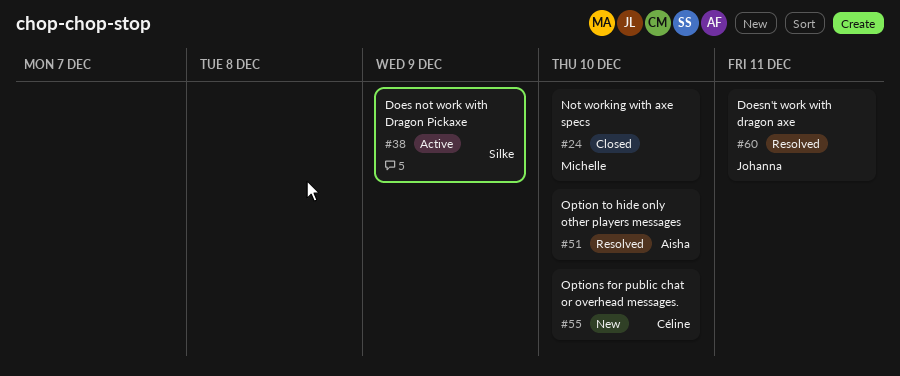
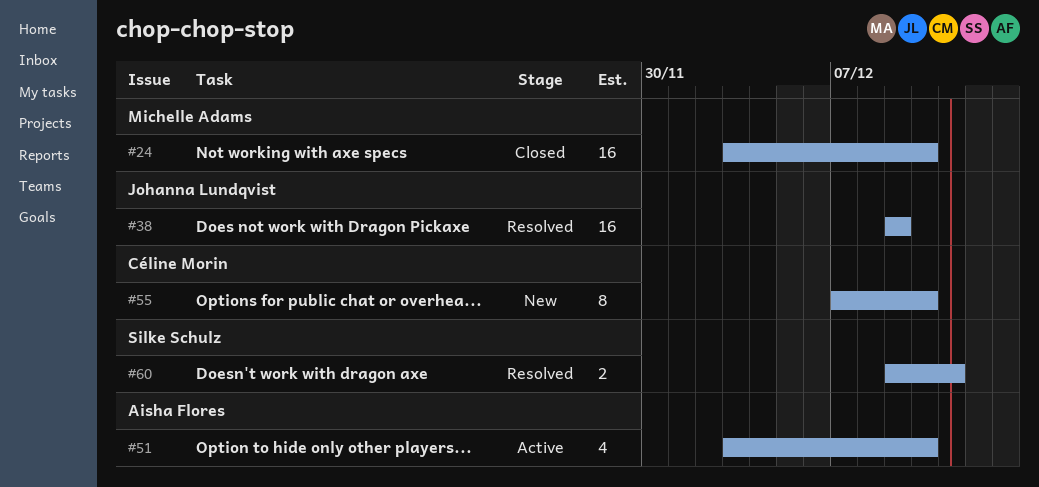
#38, status: Active -> Resolved
#38, owner: Silke Schulz -> Johanna Lundqvist
#51, status: Resolved -> Active
#60, owner: Johanna Lundqvist -> Silke Schulz

